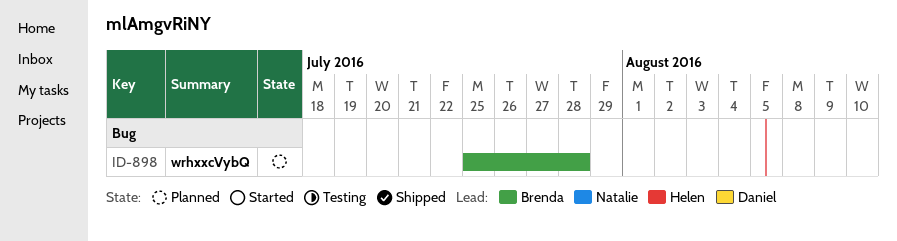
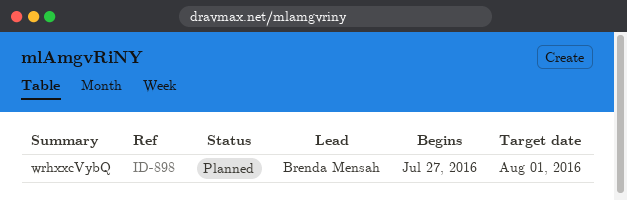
ID-898, start: Jul 25 -> Jul 27
ID-898, due: Jul 28 -> Aug 1

